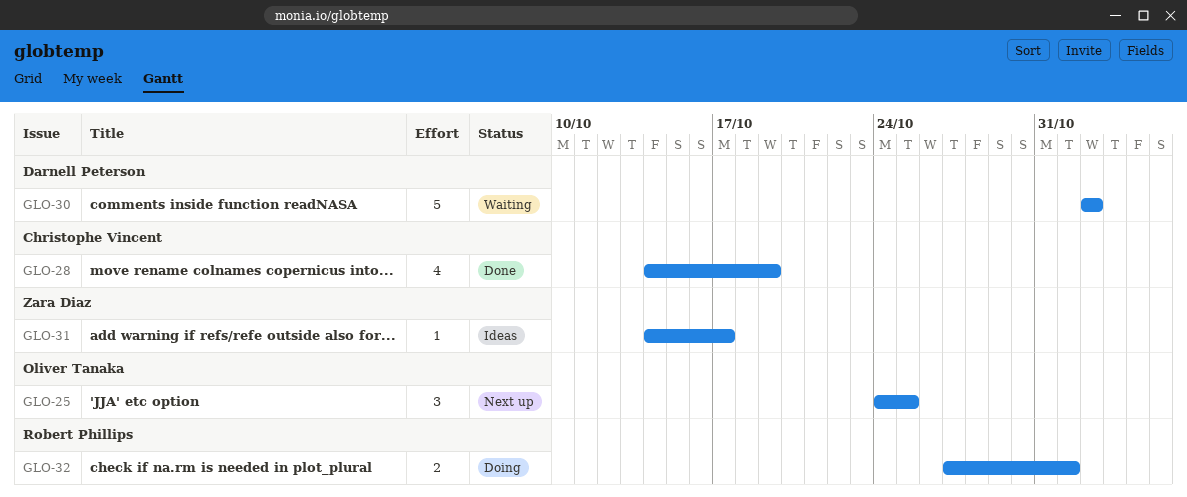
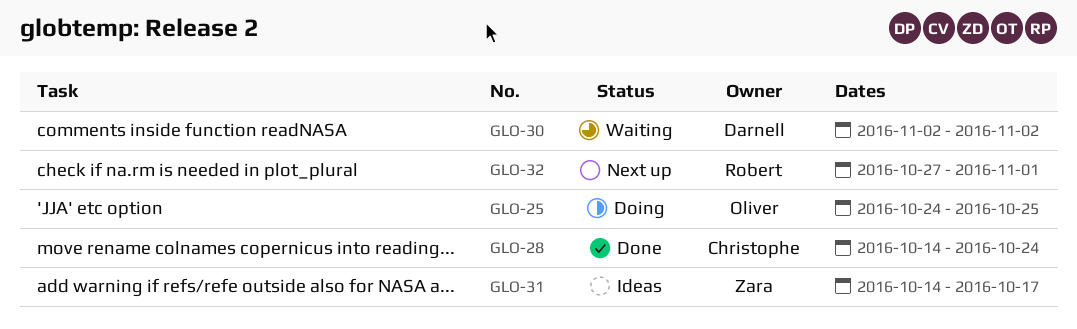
GLO-25, status: Next up -> Doing
GLO-28, due: Oct 19 -> Oct 24
GLO-32, status: Doing -> Next up

